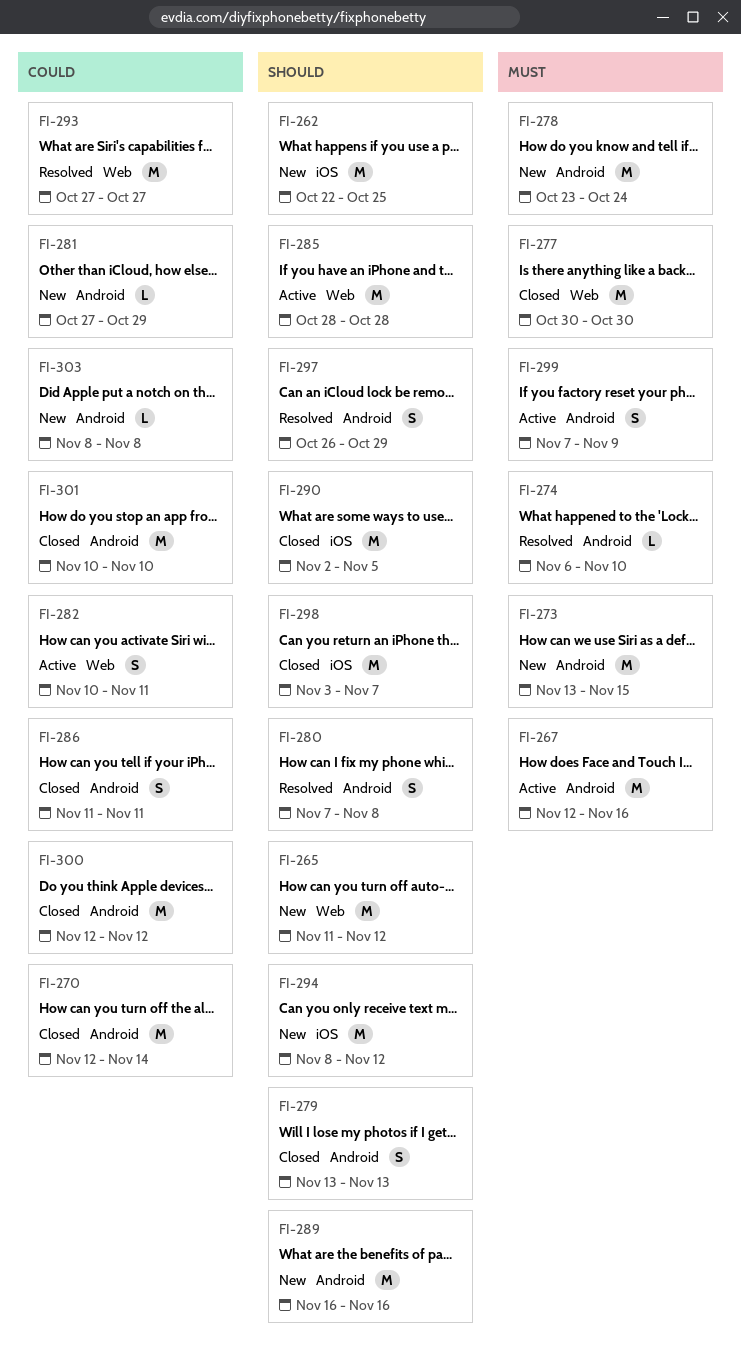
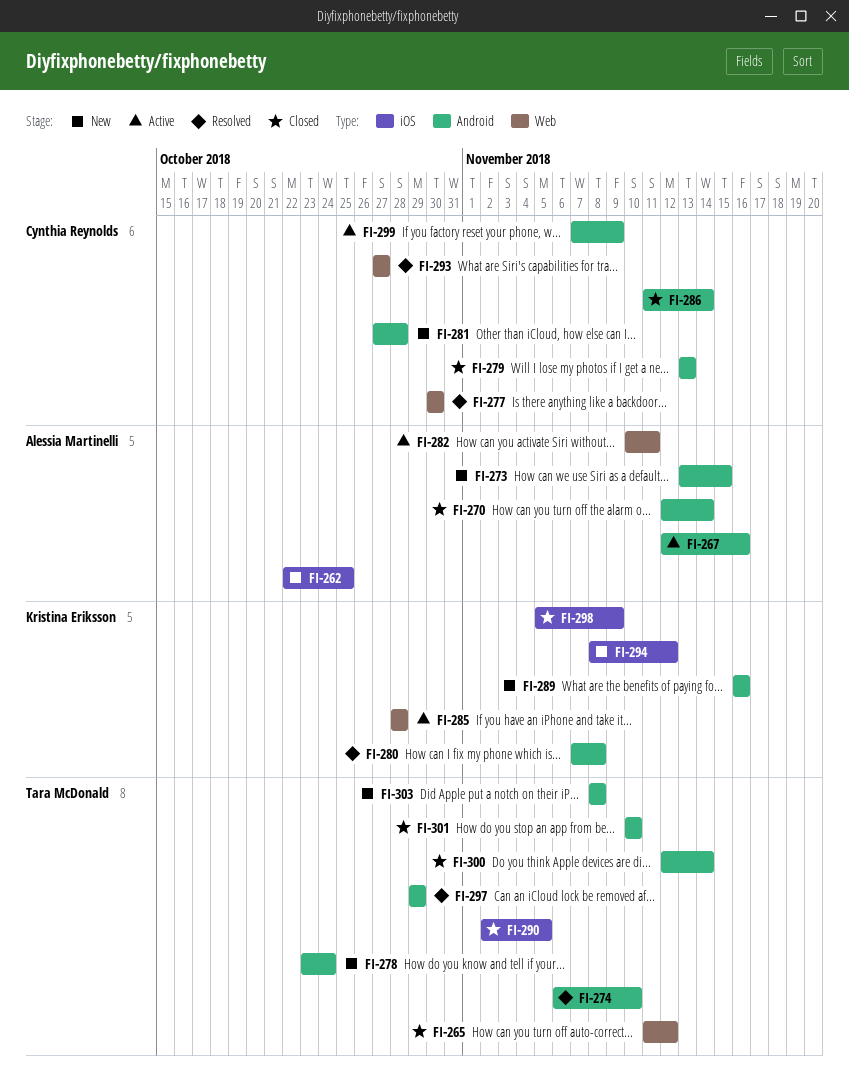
FI-265, status: New -> Closed
FI-277, status: Closed -> Resolved
FI-281, due: Oct 29 -> Oct 28
FI-286, due: Nov 11 -> Nov 14
FI-297, start: Oct 26 -> Oct 29
FI-298, start: Nov 3 -> Nov 5
FI-298, due: Nov 7 -> Nov 9
FI-300, due: Nov 12 -> Nov 14

